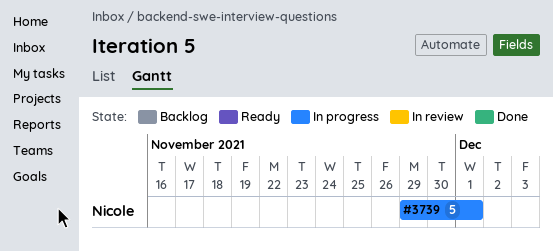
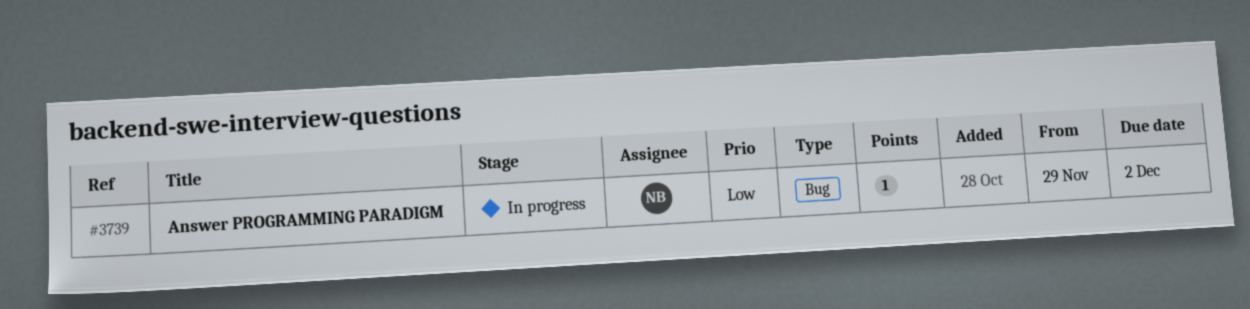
#3739, estimate: 5 -> 1
#3739, due: Dec 1 -> Dec 2

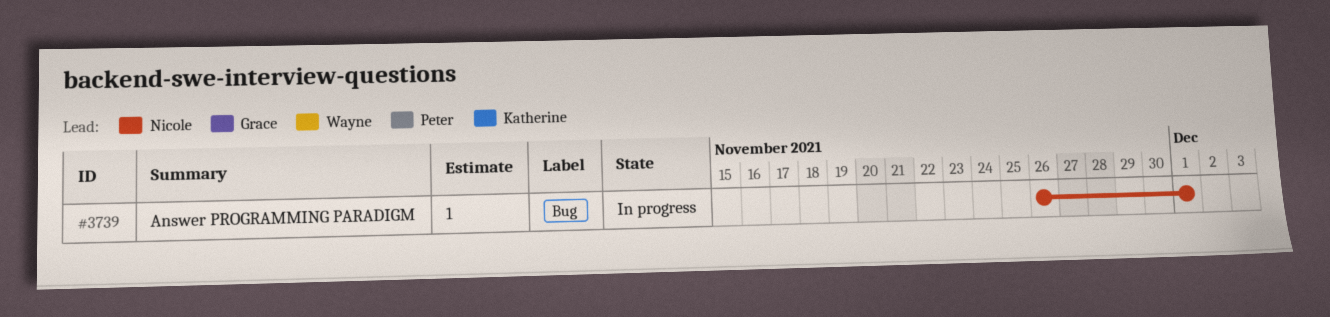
#3739, start: Nov 29 -> Nov 26
#3739, due: Dec 2 -> Dec 1

